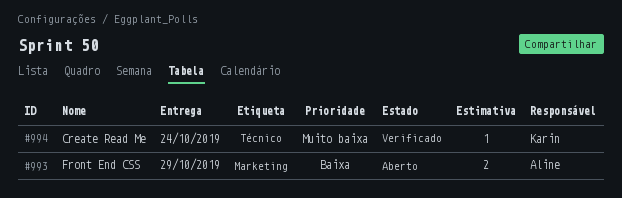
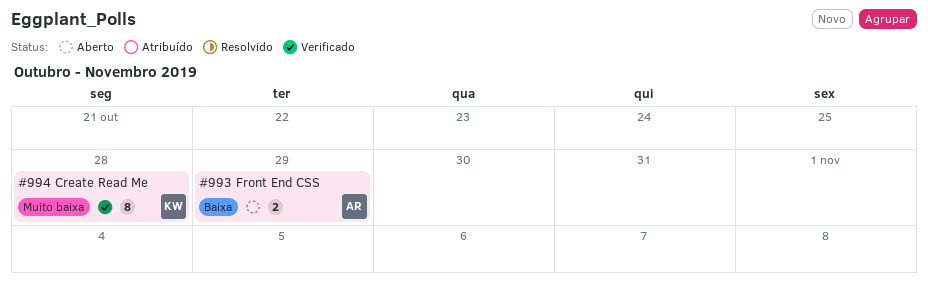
#994, estimate: 1 -> 8
#994, due: Oct 24 -> Oct 28

